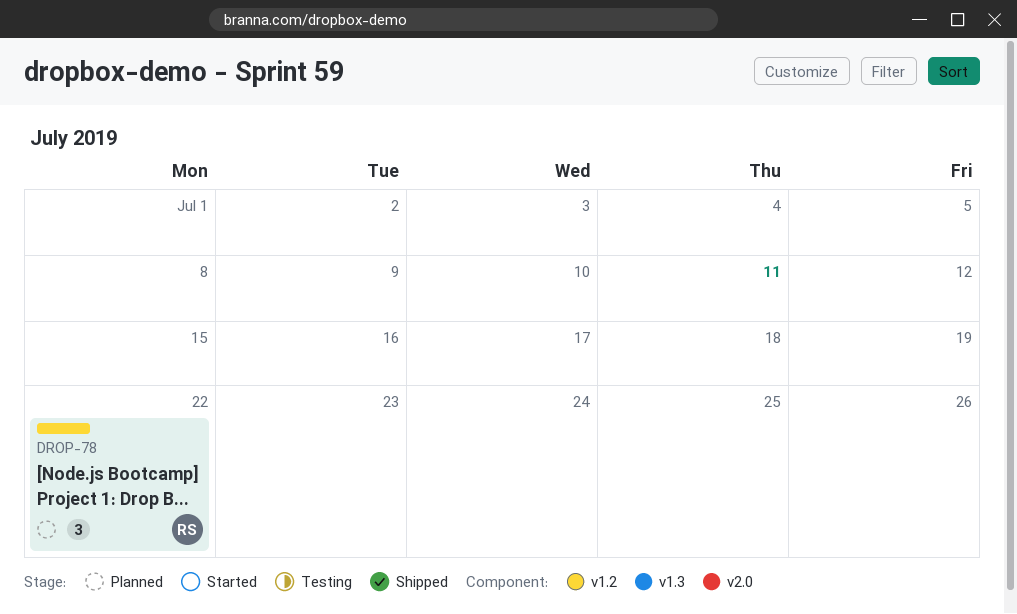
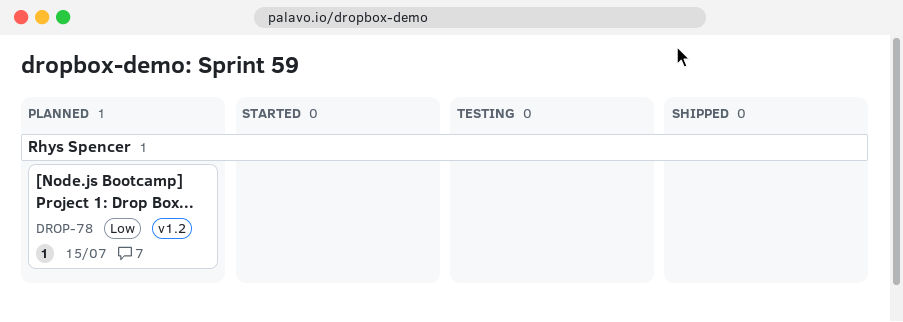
DROP-78, estimate: 3 -> 1
DROP-78, due: Jul 22 -> Jul 15

